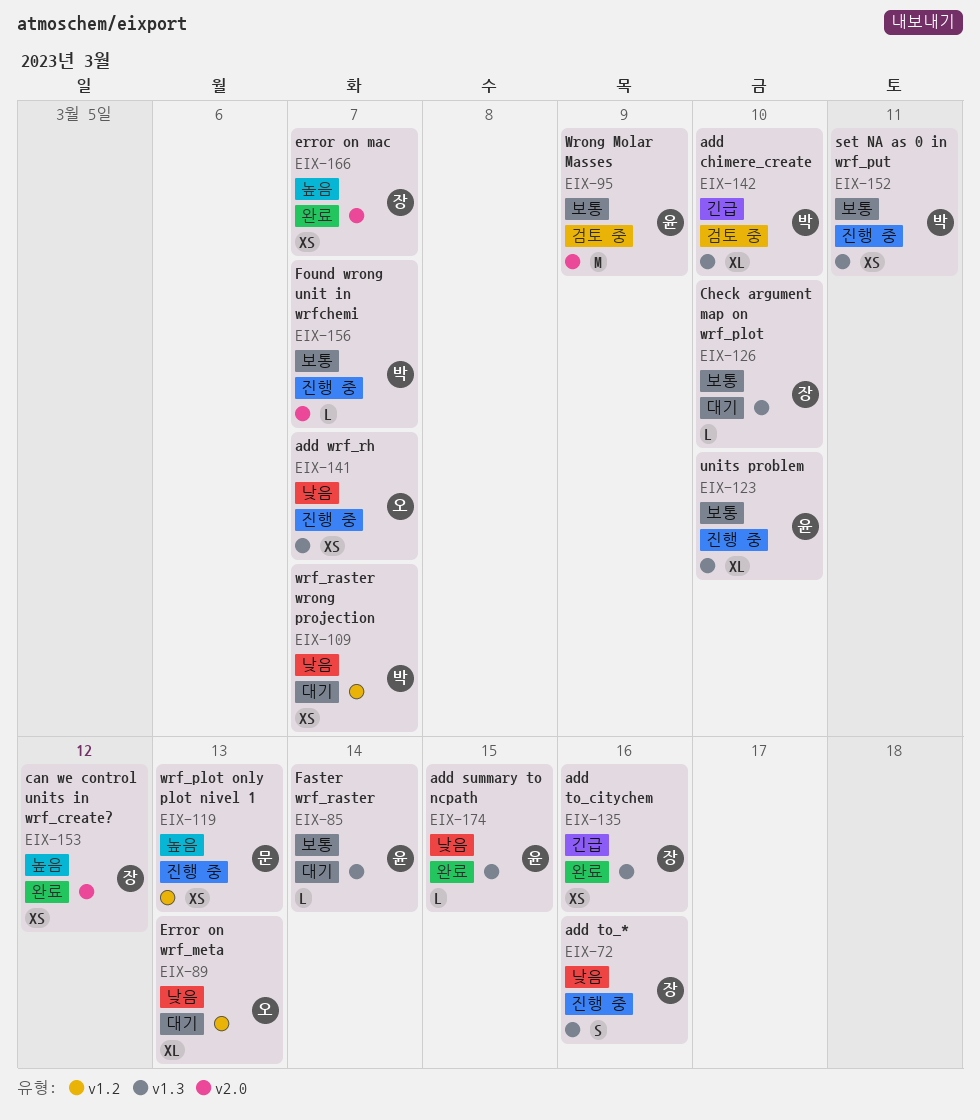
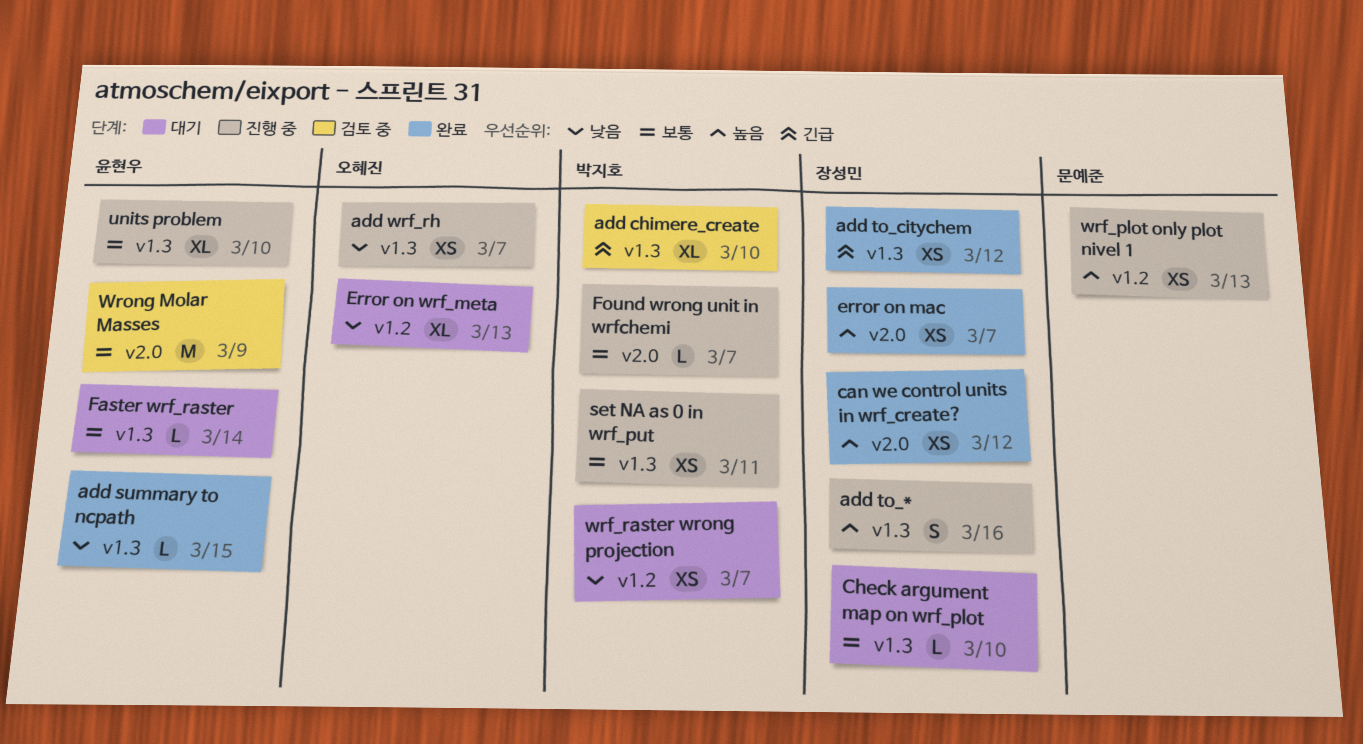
add to_*, priority: 낮음 -> 높음
add to_citychem, due: Mar 16 -> Mar 12

